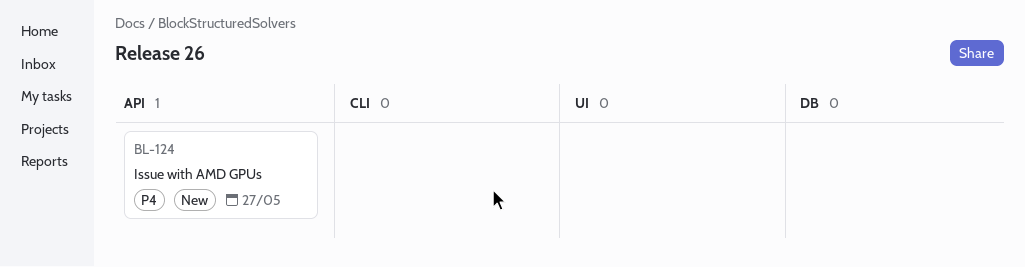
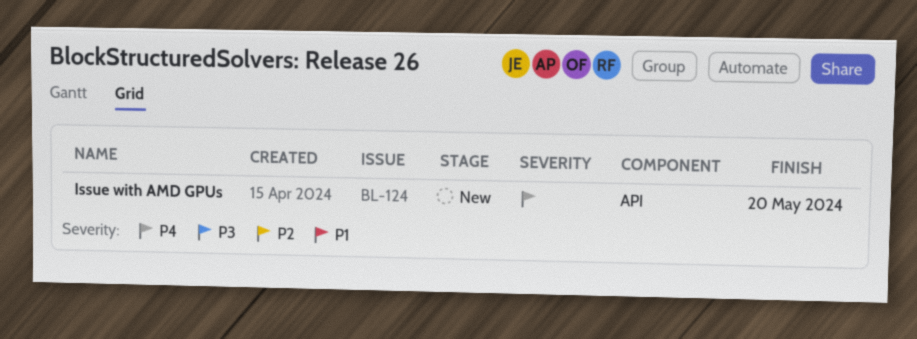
BL-124, due: May 27 -> May 20

